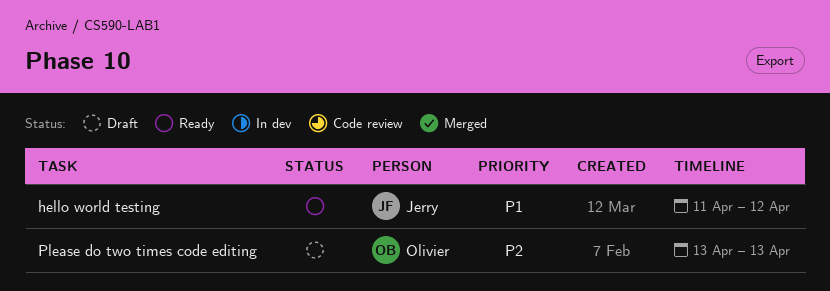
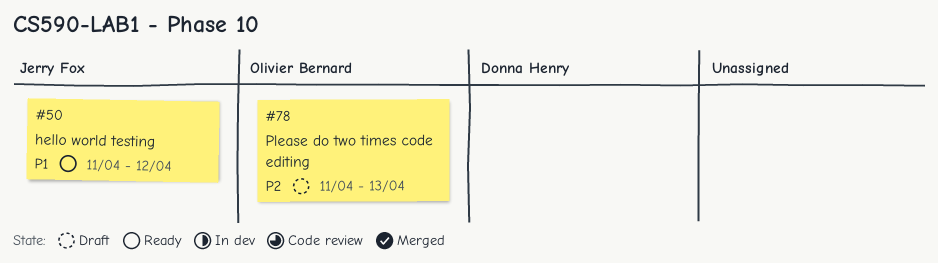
Please do two times code editing, start: Apr 13 -> Apr 11

